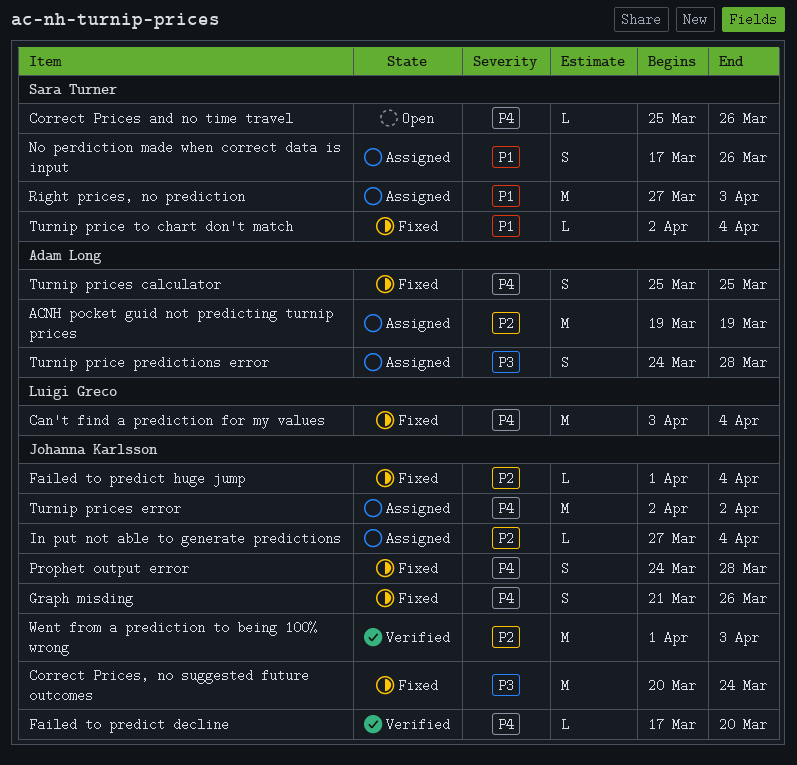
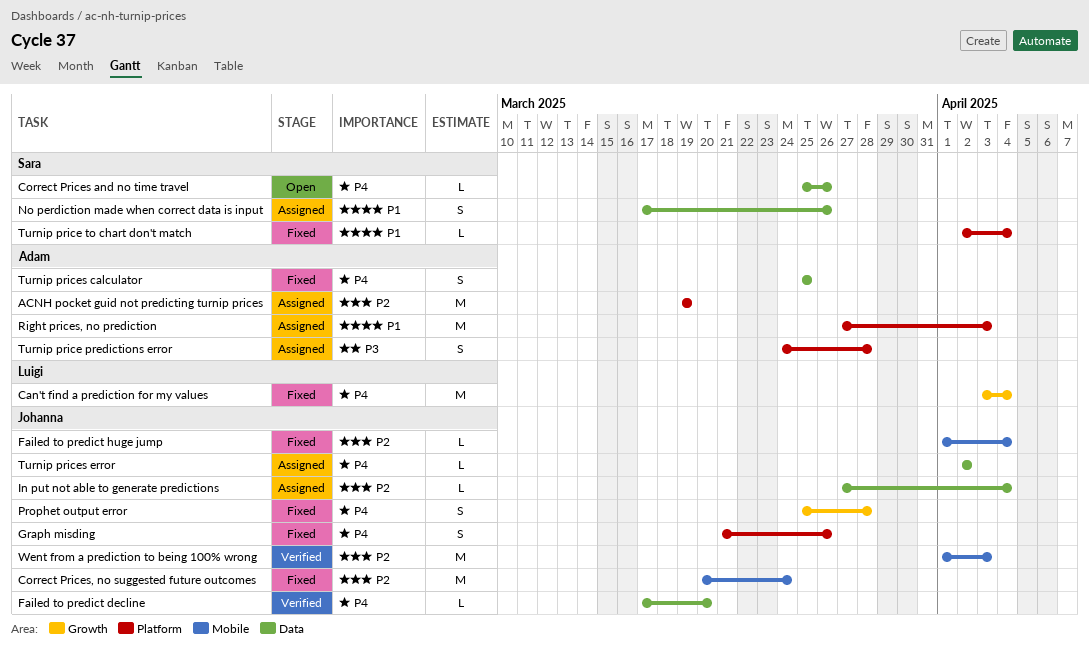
Correct Prices, no suggested future outcomes, priority: P3 -> P2
Prophet output error, start: Mar 24 -> Mar 25
Right prices, no prediction, owner: Sara Turner -> Adam Long
Turnip prices error, estimate: M -> L

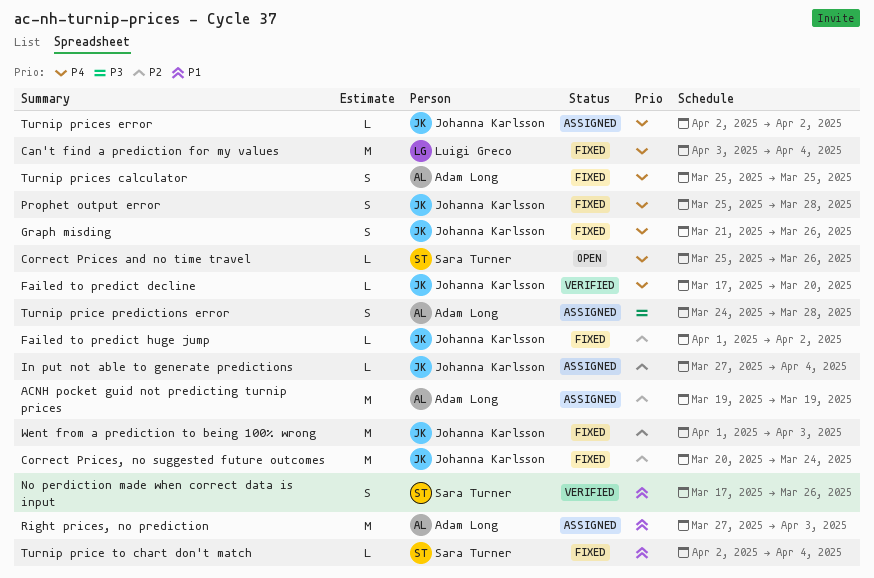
Failed to predict huge jump, due: Apr 4 -> Apr 2
No perdiction made when correct data is input, status: Assigned -> Verified
Went from a prediction to being 100% wrong, status: Verified -> Fixed

